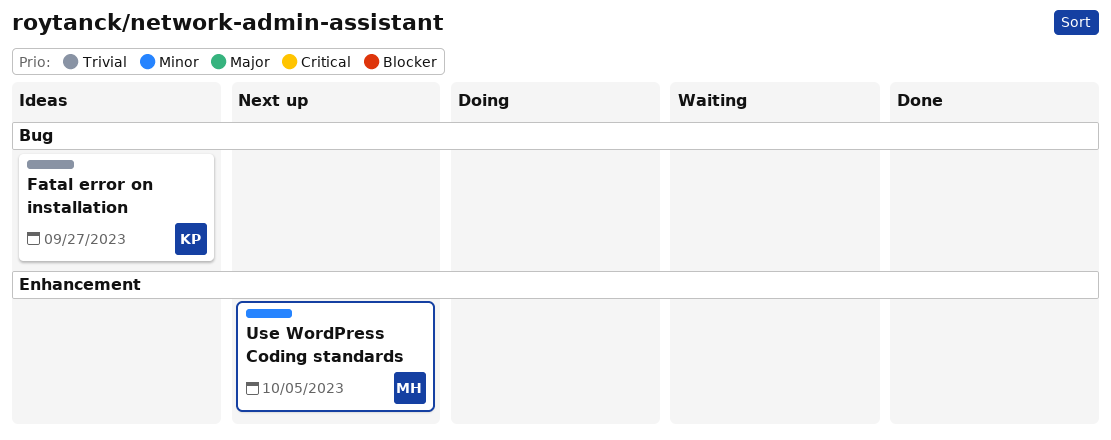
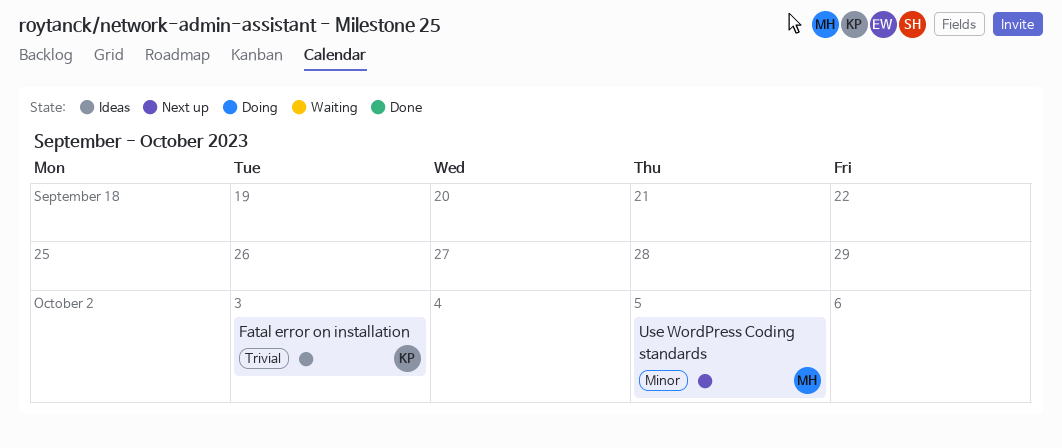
Fatal error on installation, due: Sep 27 -> Oct 3

